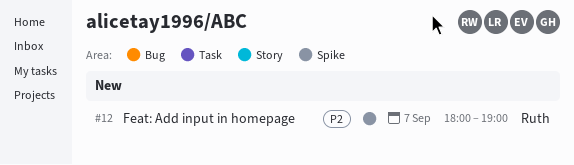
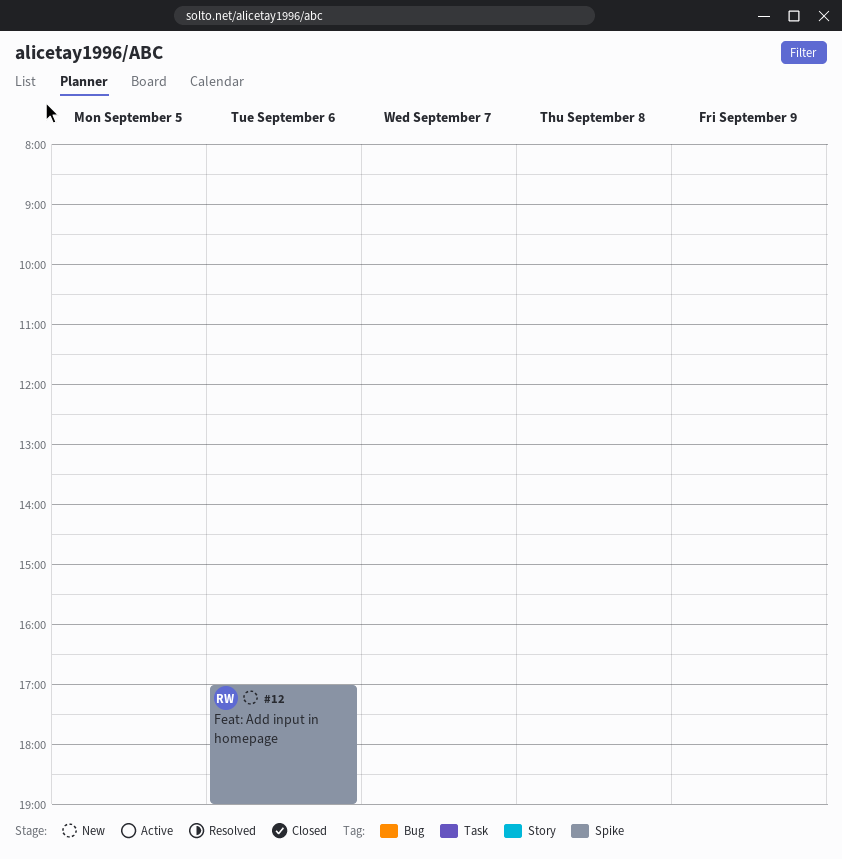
#12, day: Sep 7 -> Sep 6
#12, begins: 18:00 -> 17:00

